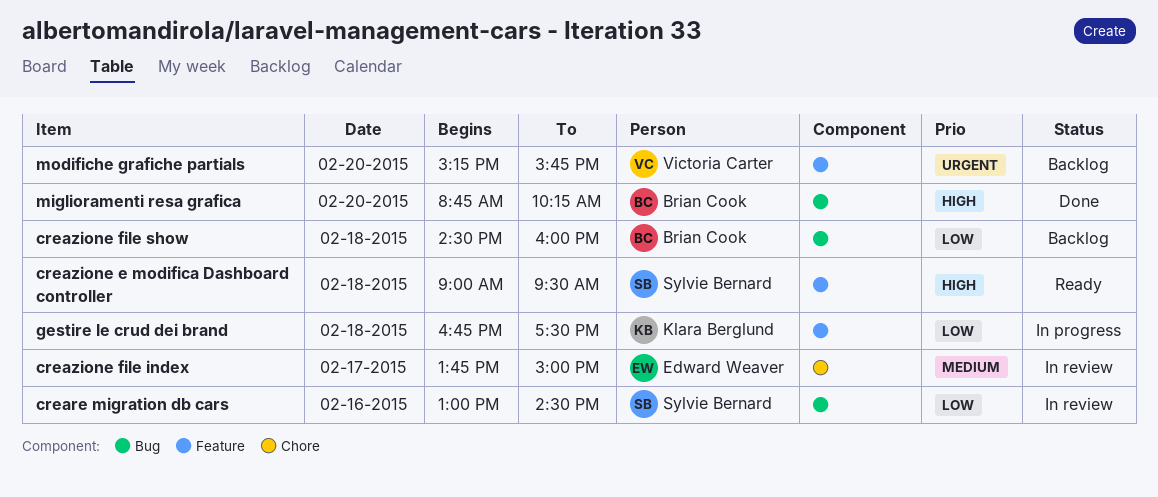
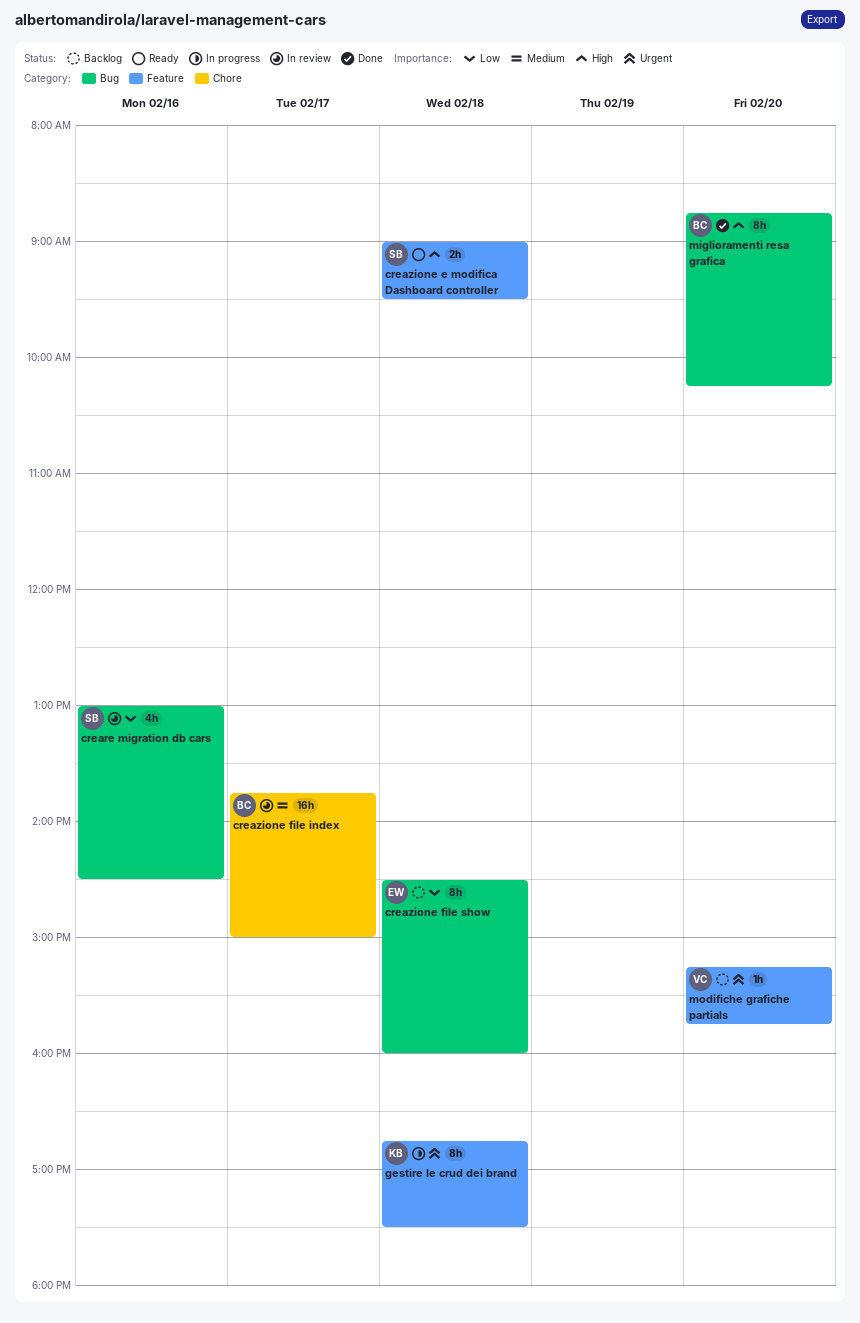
creazione file index, owner: Edward Weaver -> Brian Cook
creazione file show, owner: Brian Cook -> Edward Weaver
gestire le crud dei brand, priority: Low -> Urgent

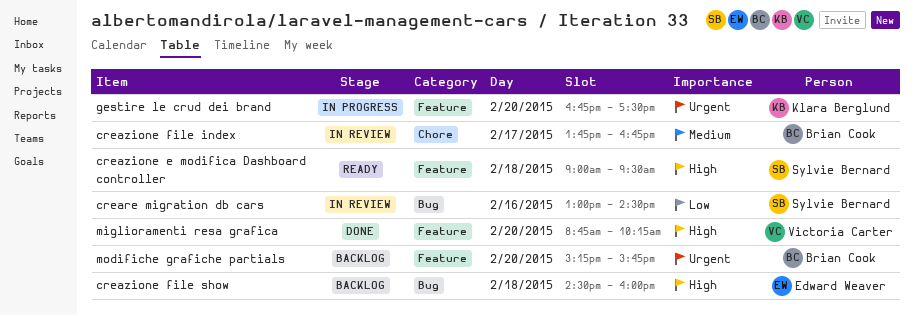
creazione file index, ends: 15:00 -> 16:45
creazione file show, priority: Low -> High
gestire le crud dei brand, day: Feb 18 -> Feb 20
miglioramenti resa grafica, owner: Brian Cook -> Victoria Carter
miglioramenti resa grafica, label: Bug -> Feature
modifiche grafiche partials, owner: Victoria Carter -> Brian Cook

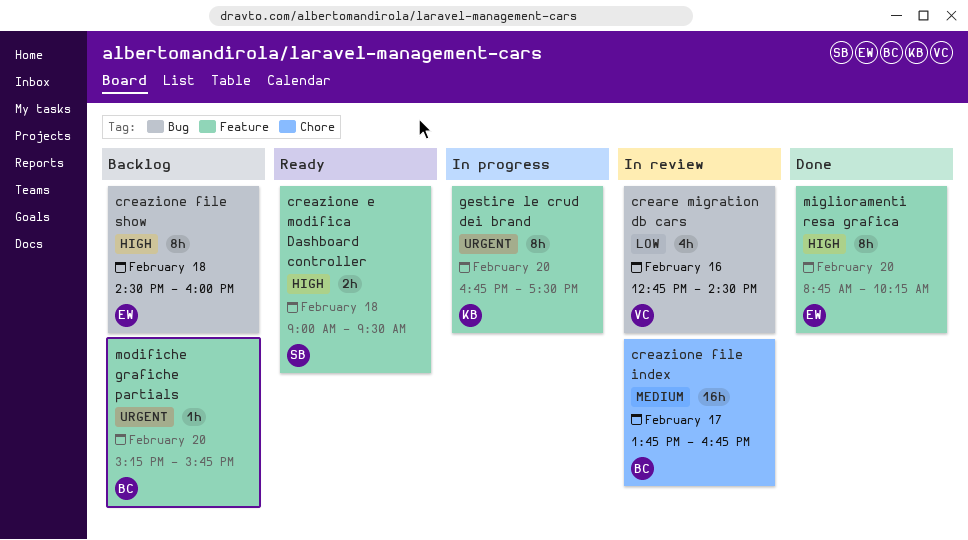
creare migration db cars, owner: Sylvie Bernard -> Victoria Carter
creare migration db cars, begins: 13:00 -> 12:45
miglioramenti resa grafica, owner: Victoria Carter -> Edward Weaver

